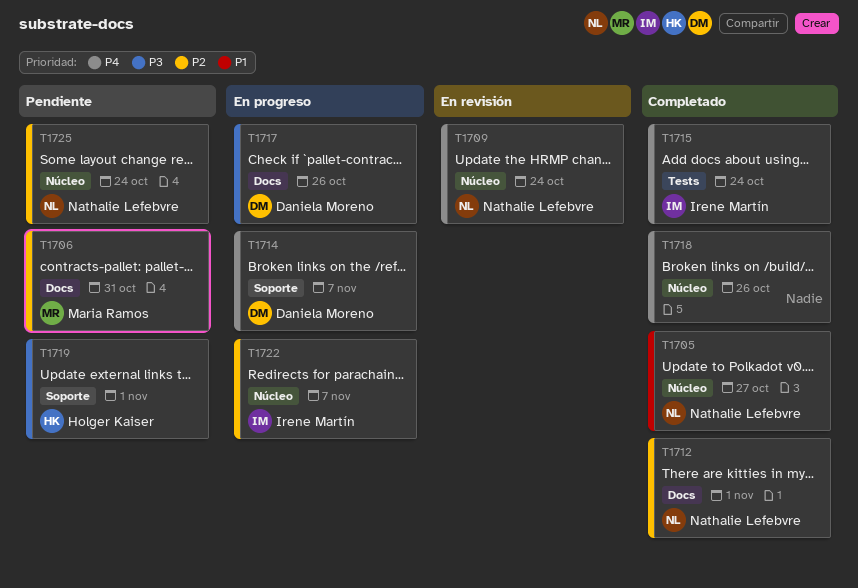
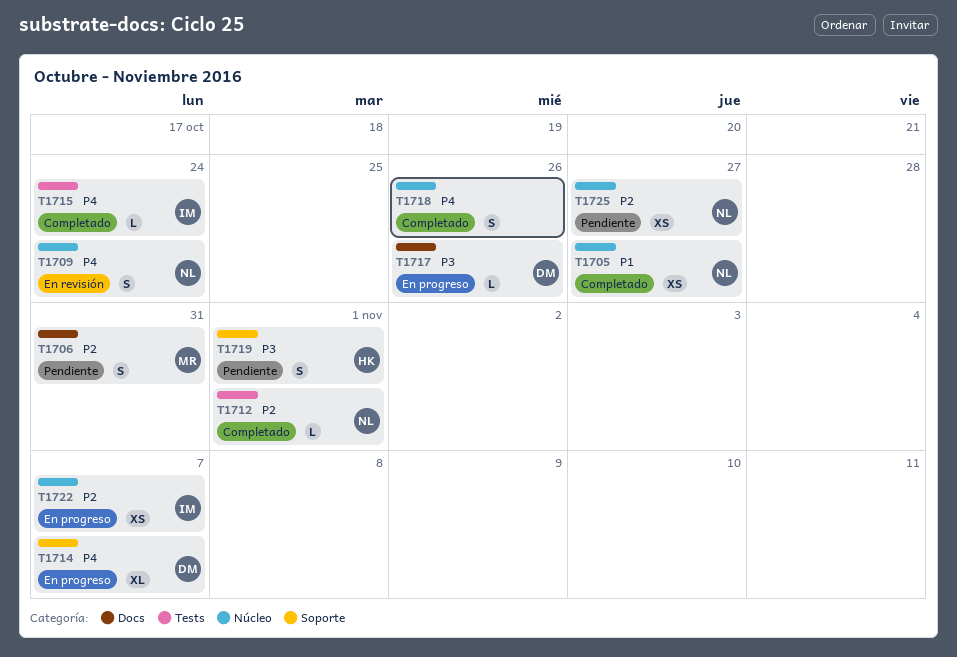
T1712, label: Docs -> Tests
T1725, due: Oct 24 -> Oct 27

